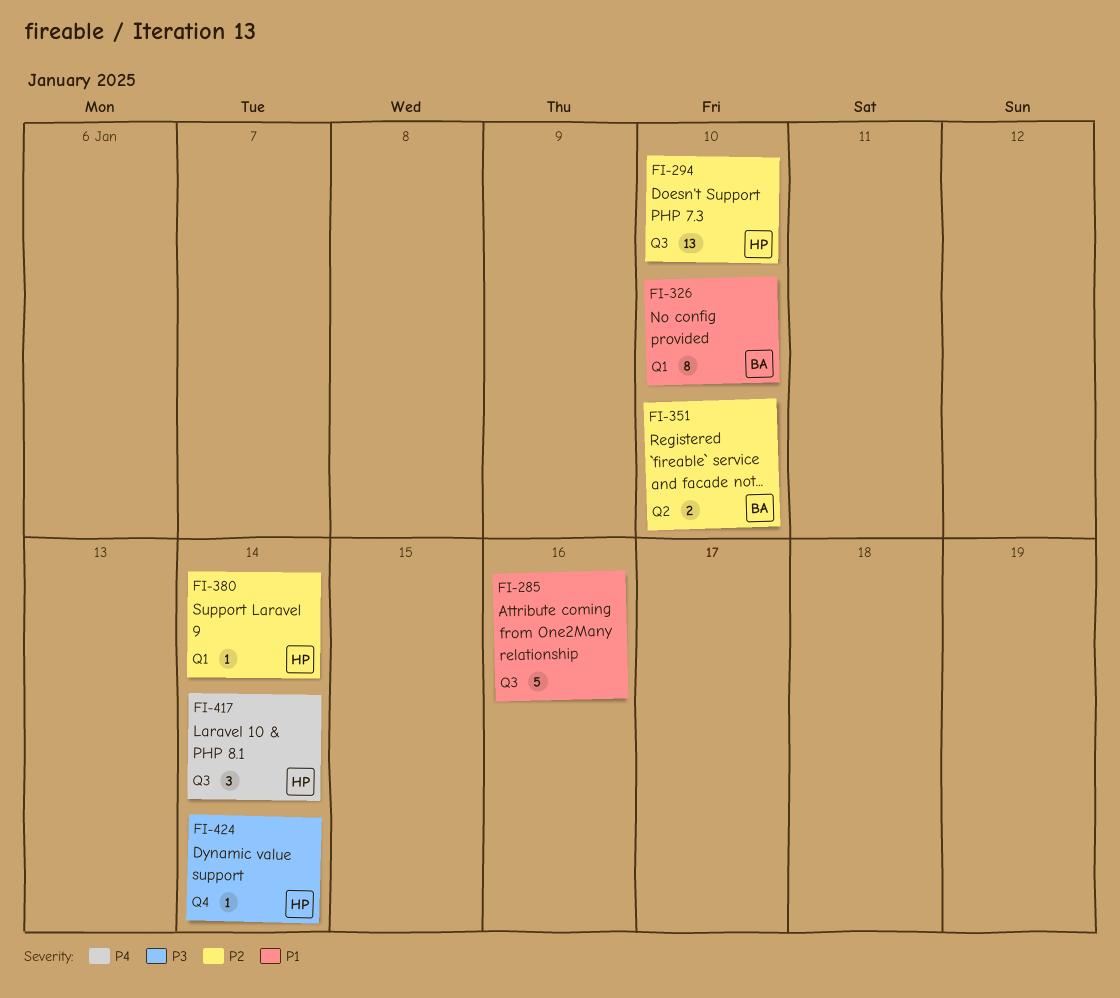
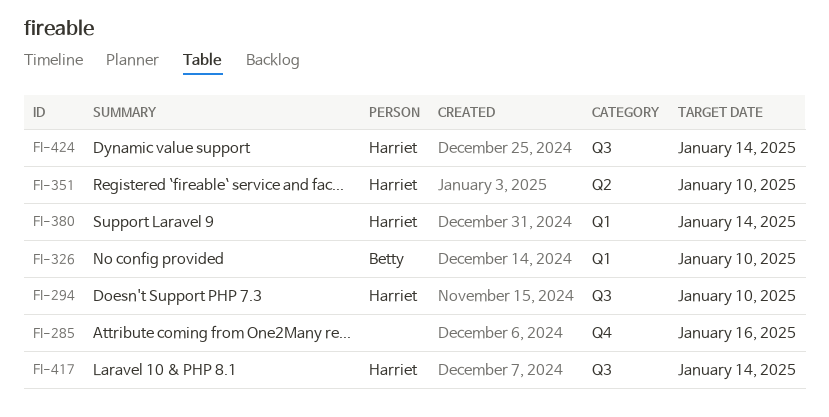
FI-285, label: Q3 -> Q4
FI-351, owner: Betty -> Harriet
FI-424, label: Q4 -> Q3

